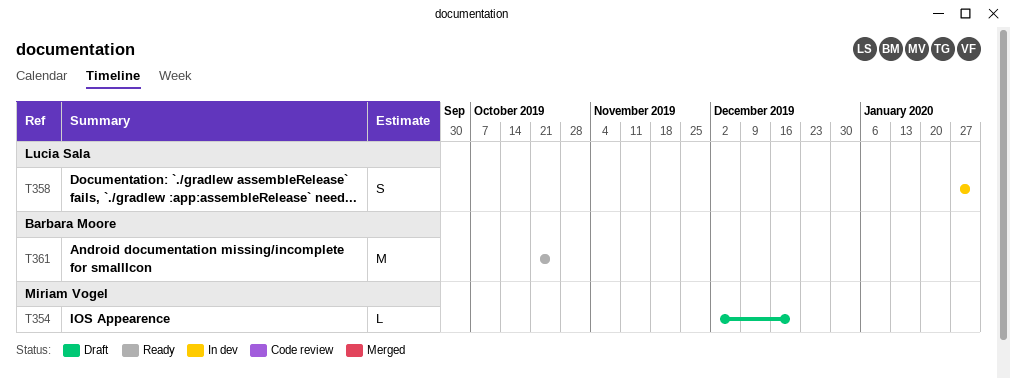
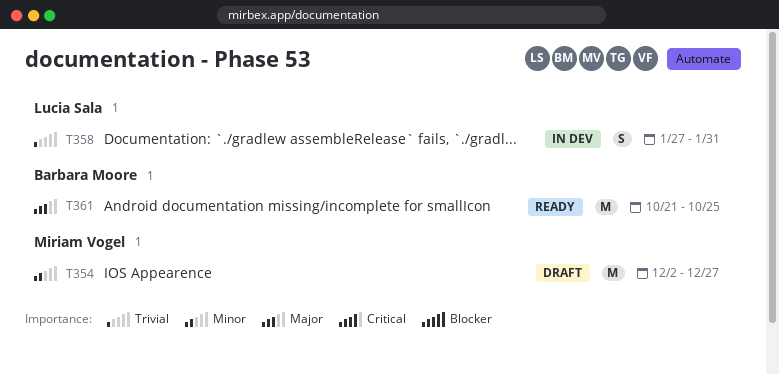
T354, estimate: L -> M
T354, due: Dec 20 -> Dec 27

